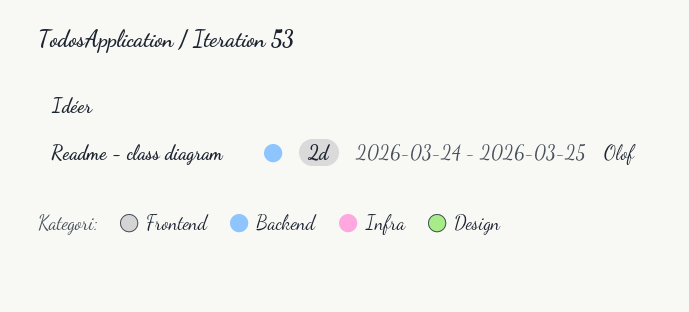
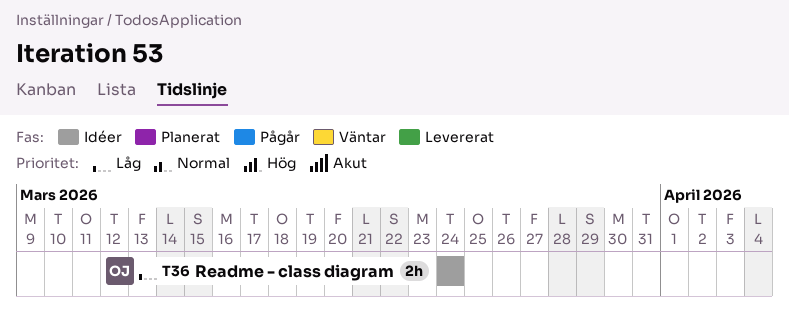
Readme - class diagram, estimate: 2d -> 2h
Readme - class diagram, due: Mar 25 -> Mar 24

